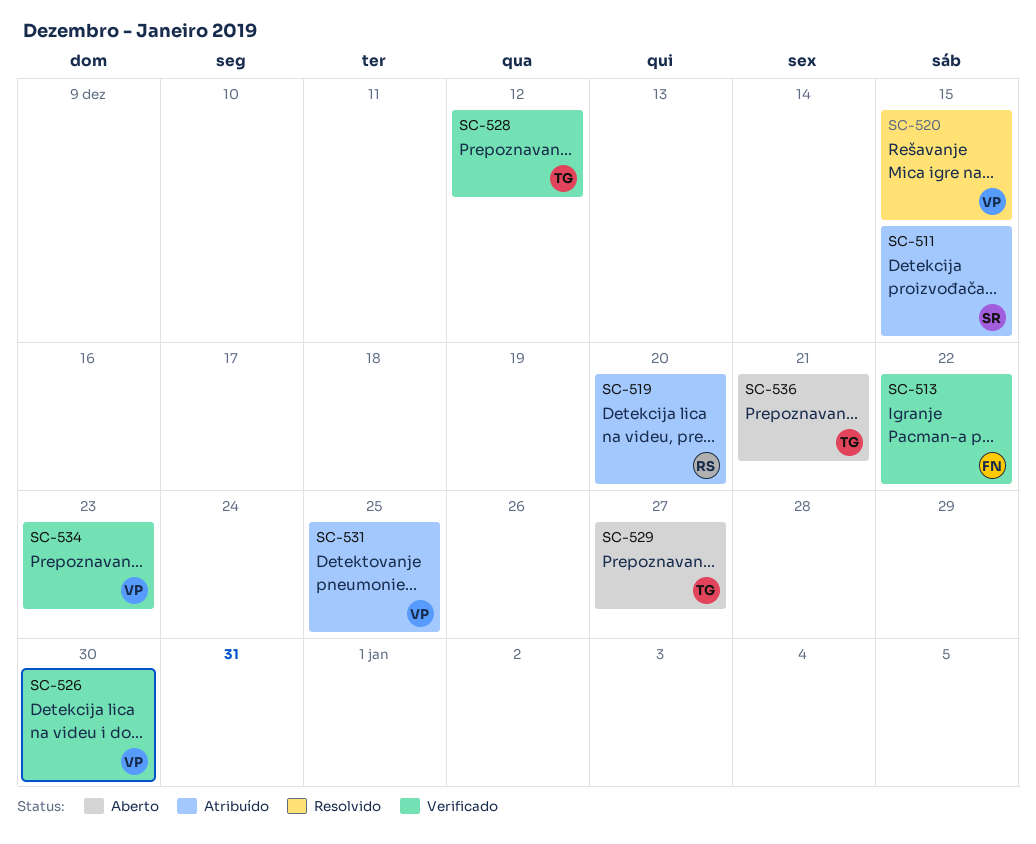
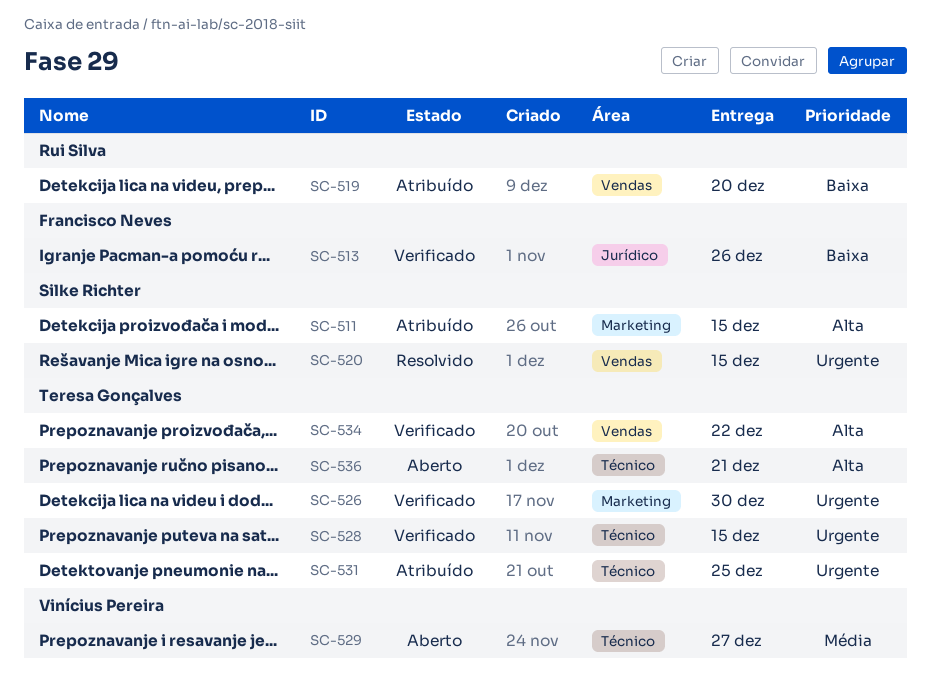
SC-513, due: Dec 22 -> Dec 26
SC-520, owner: Vinícius Pereira -> Silke Richter
SC-526, owner: Vinícius Pereira -> Teresa Gonçalves
SC-528, due: Dec 12 -> Dec 15
SC-529, owner: Teresa Gonçalves -> Vinícius Pereira
SC-531, owner: Vinícius Pereira -> Teresa Gonçalves
SC-534, owner: Vinícius Pereira -> Teresa Gonçalves
SC-534, due: Dec 23 -> Dec 22

